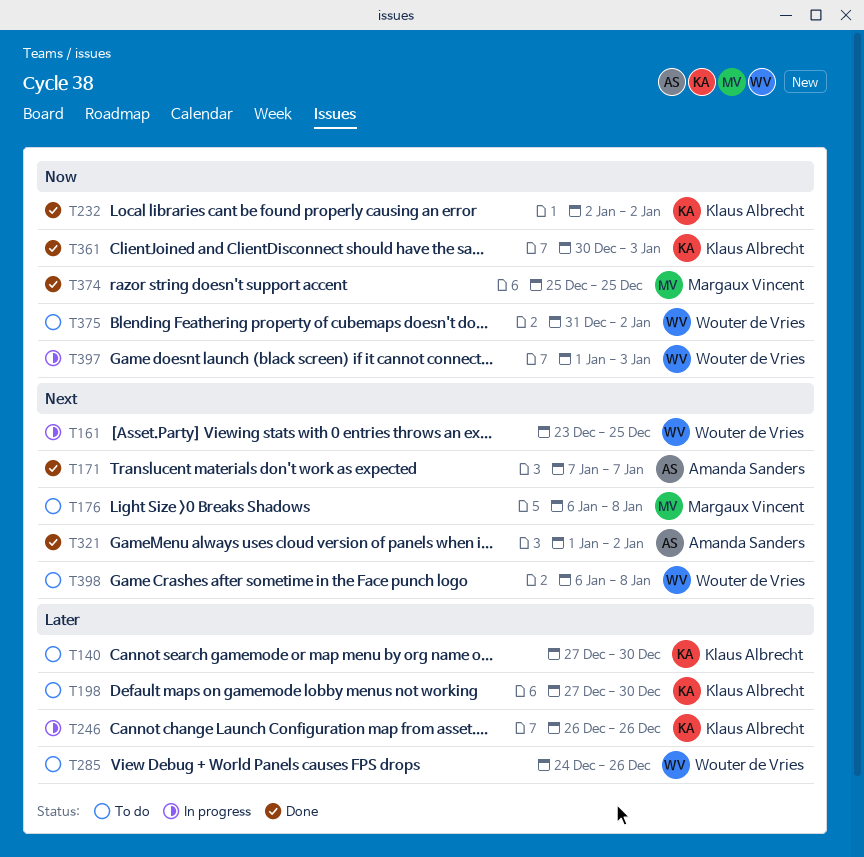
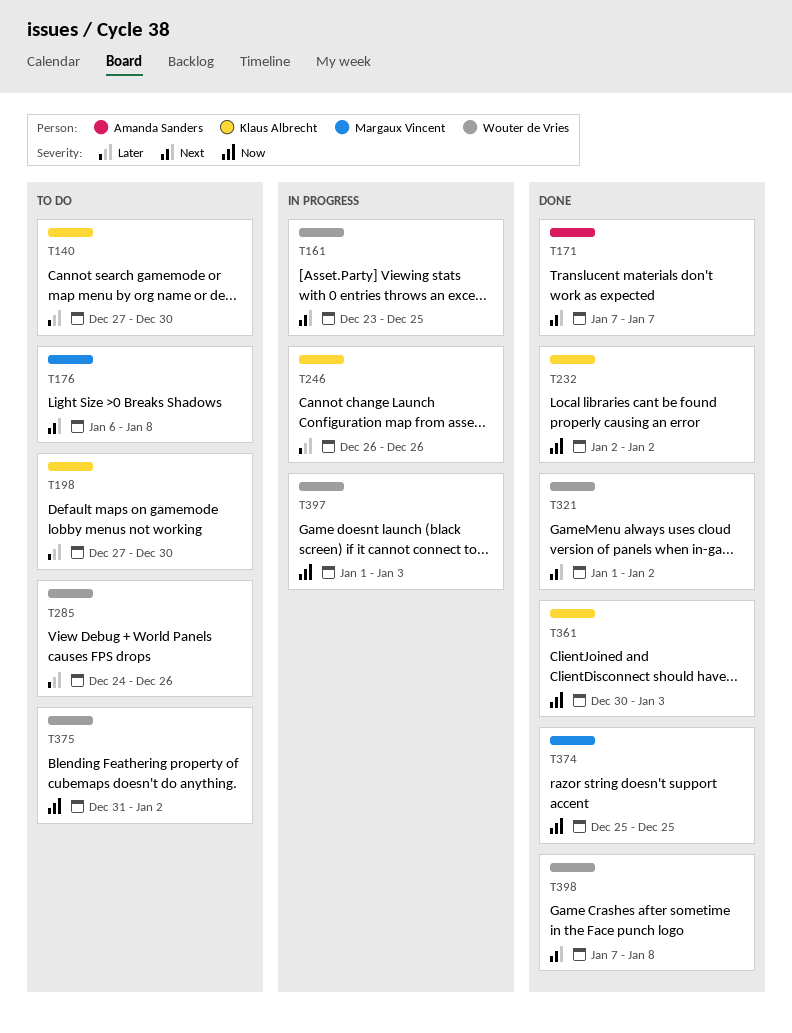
T321, owner: Amanda Sanders -> Wouter de Vries
T398, status: To do -> Done
T398, start: Jan 6 -> Jan 7

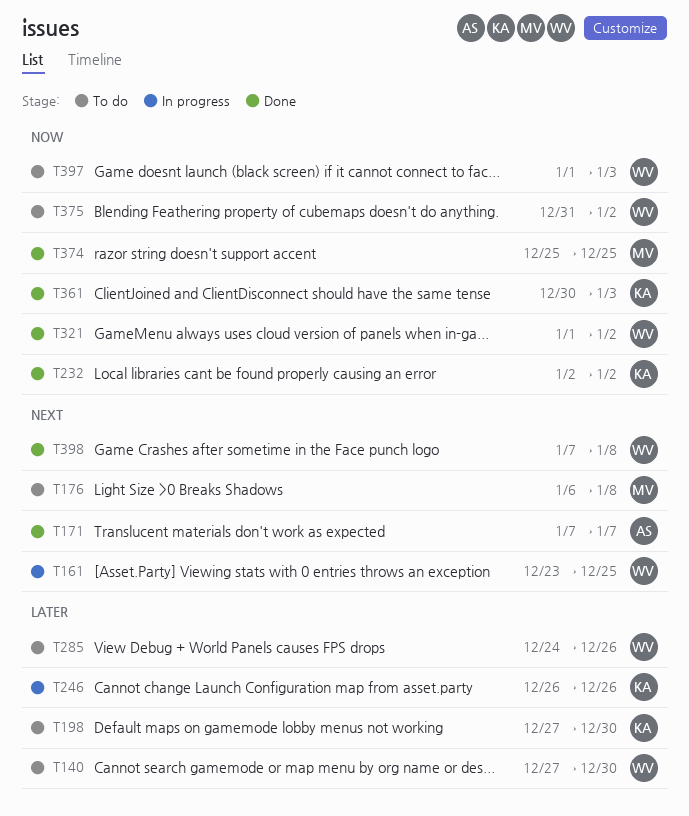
T140, owner: Klaus Albrecht -> Wouter de Vries
T321, priority: Next -> Now
T397, status: In progress -> To do

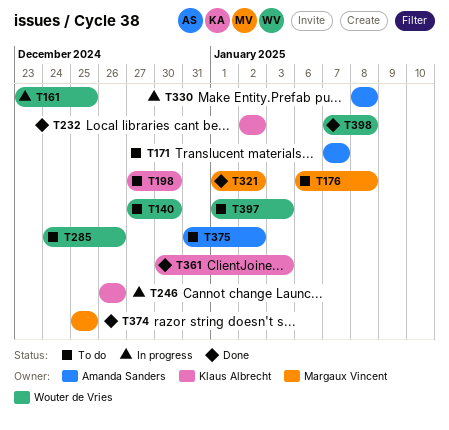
T171, status: Done -> To do
T321, owner: Wouter de Vries -> Margaux Vincent
T330: none -> present
T375, owner: Wouter de Vries -> Amanda Sanders

